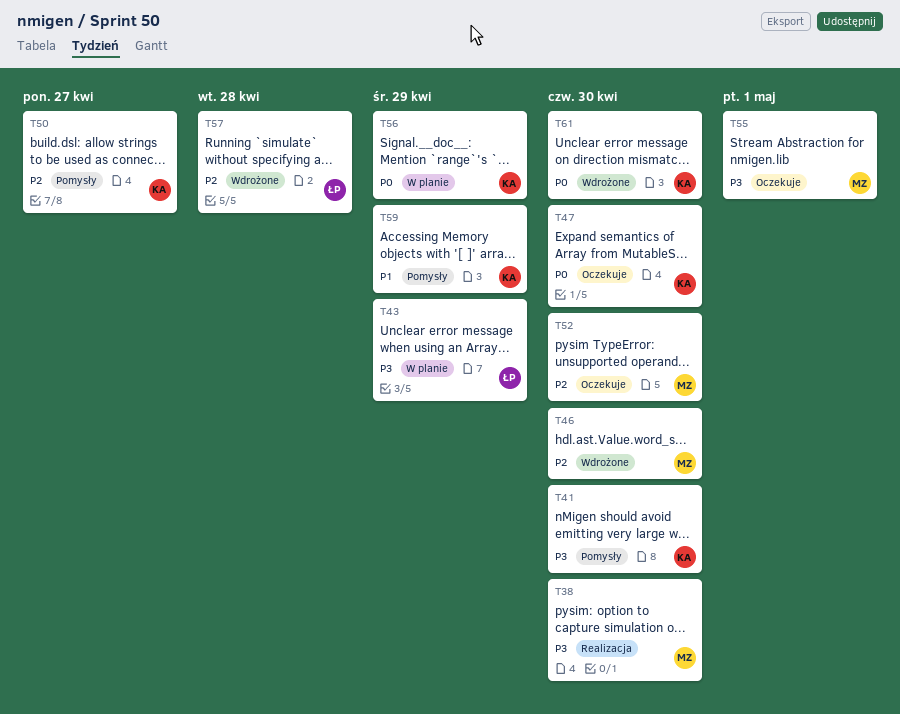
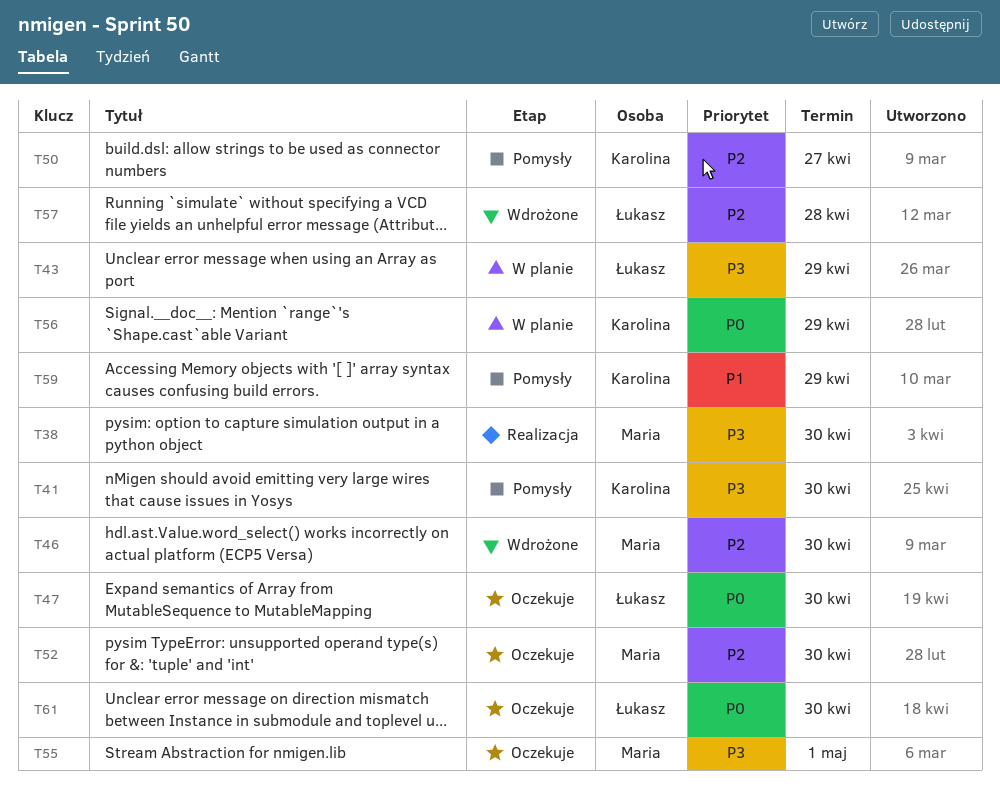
T47, owner: Karolina -> Łukasz
T61, status: Wdrożone -> Oczekuje
T61, owner: Karolina -> Łukasz

